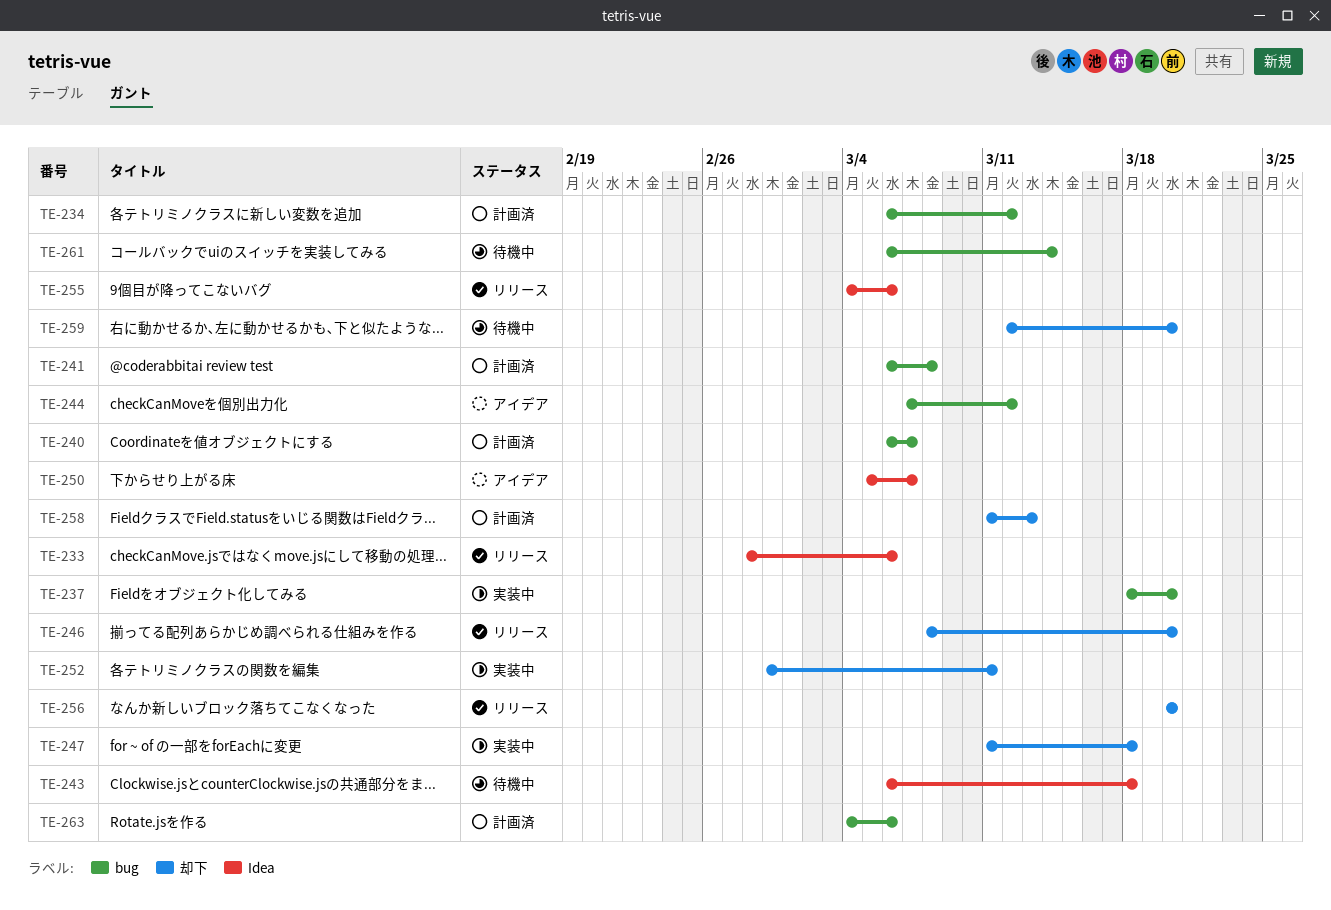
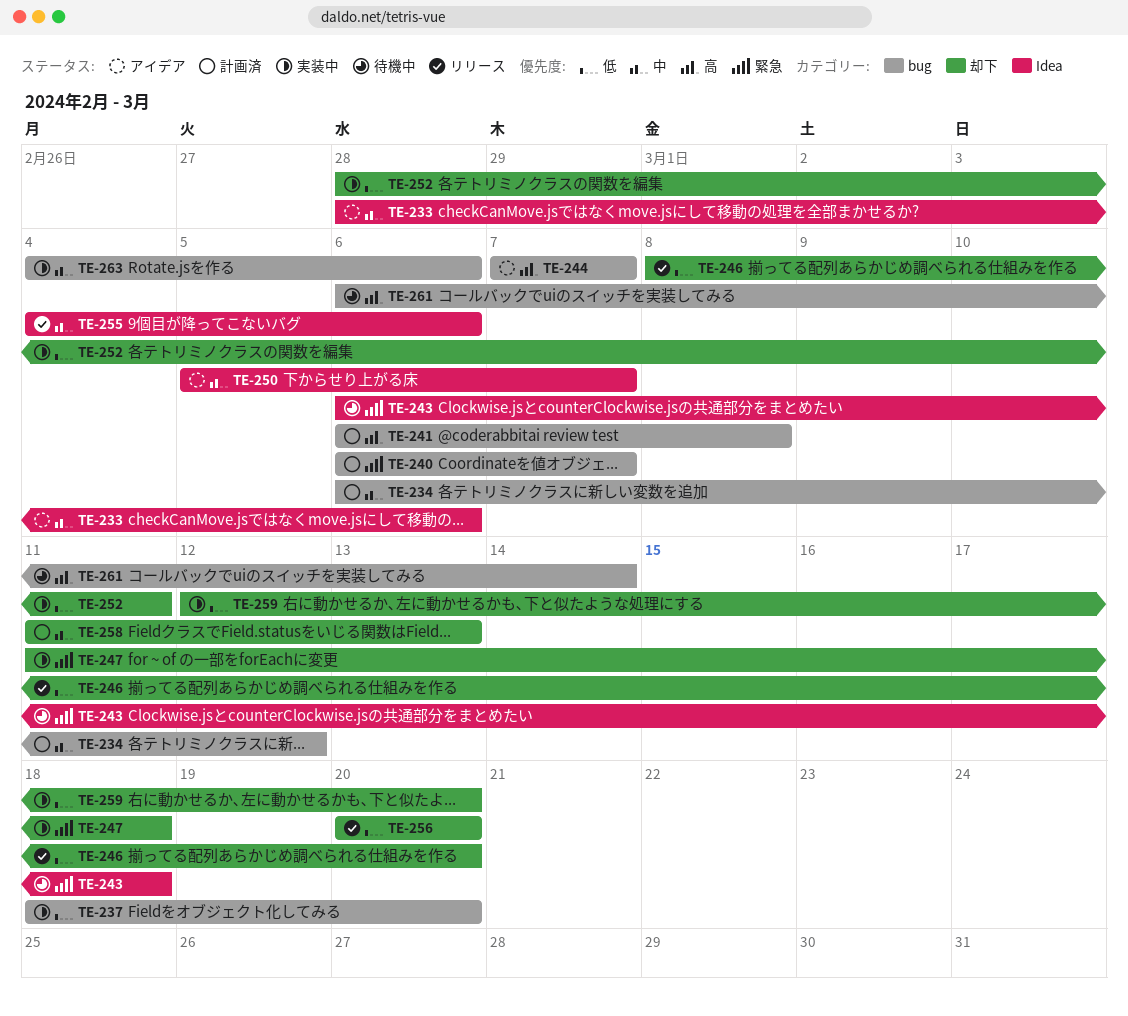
TE-233, status: リリース -> アイデア
TE-244, due: Mar 12 -> Mar 7
TE-252, start: Feb 29 -> Feb 28
TE-259, status: 待機中 -> 実装中
TE-263, status: 計画済 -> 実装中

